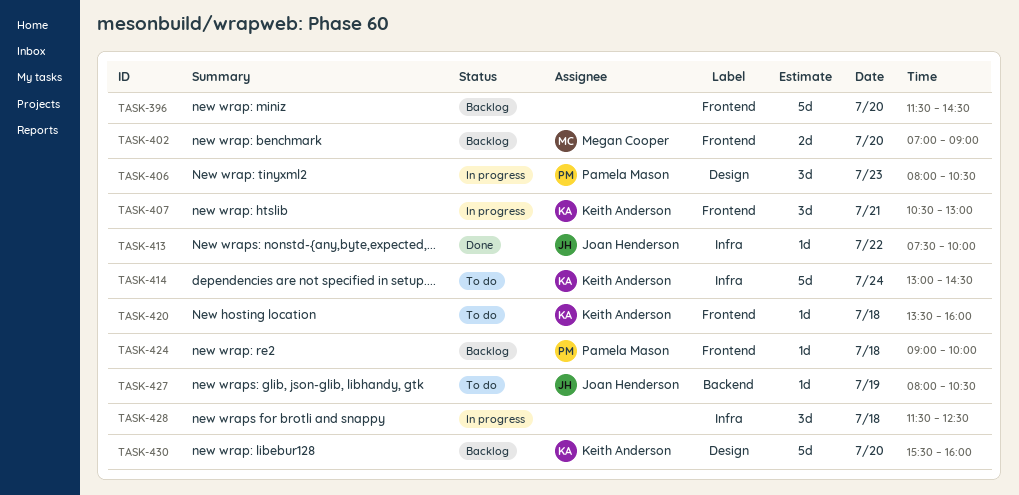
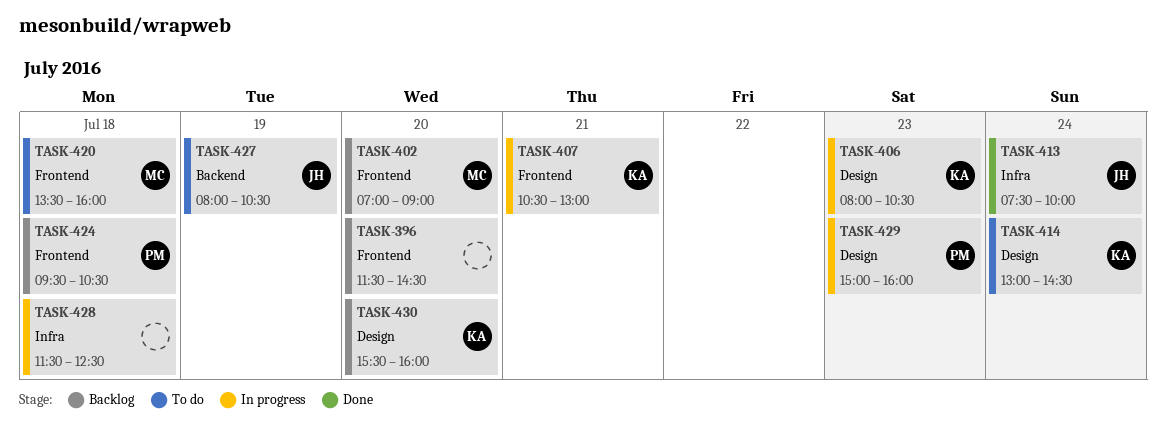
TASK-406, owner: Pamela Mason -> Keith Anderson
TASK-413, day: Jul 22 -> Jul 24
TASK-414, label: Infra -> Design
TASK-420, owner: Keith Anderson -> Megan Cooper
TASK-424, begins: 09:00 -> 09:30
TASK-424, ends: 10:00 -> 10:30
TASK-429: none -> present

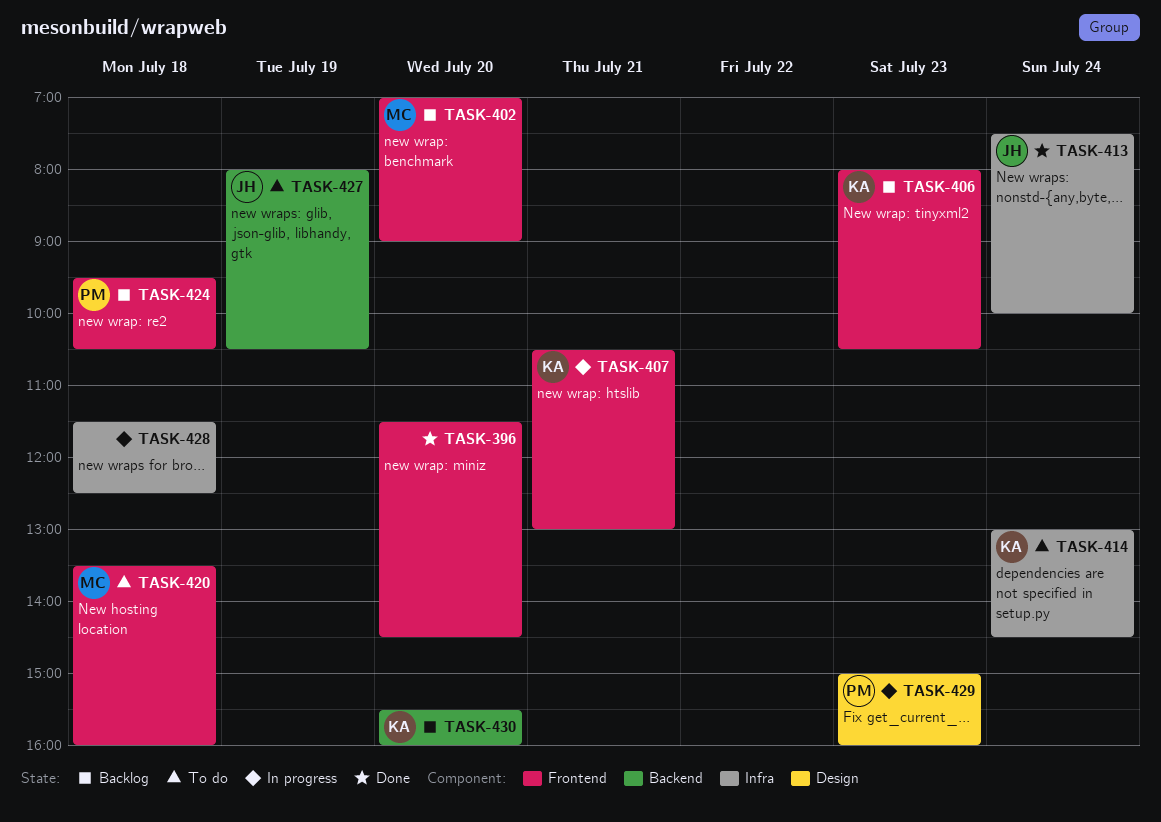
TASK-396, status: Backlog -> Done
TASK-406, status: In progress -> Backlog
TASK-406, label: Design -> Frontend
TASK-414, label: Design -> Infra
TASK-430, label: Design -> Backend

